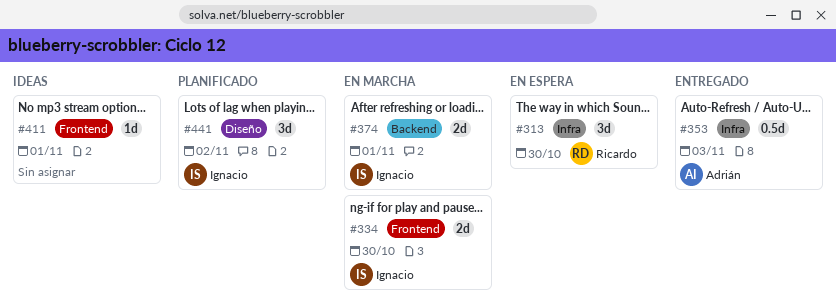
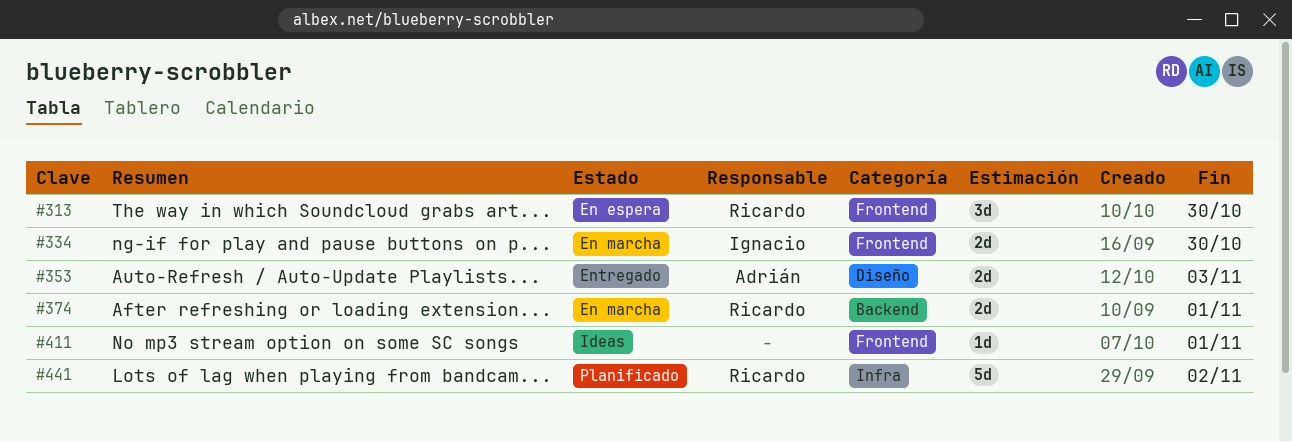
#313, label: Infra -> Frontend
#353, label: Infra -> Diseño
#353, estimate: 0.5d -> 2d
#374, owner: Ignacio -> Ricardo
#441, owner: Ignacio -> Ricardo
#441, label: Diseño -> Infra
#441, estimate: 3d -> 5d

